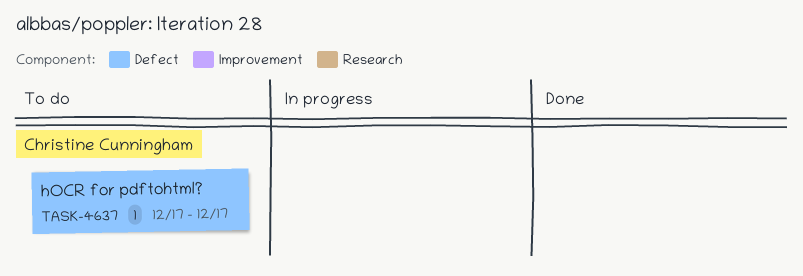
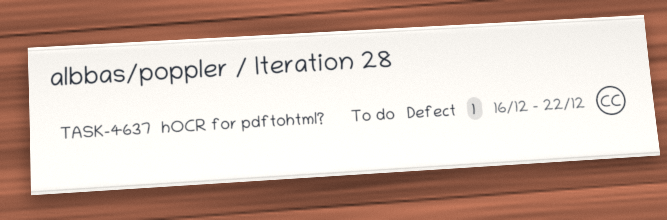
TASK-4637, start: Dec 17 -> Dec 16
TASK-4637, due: Dec 17 -> Dec 22

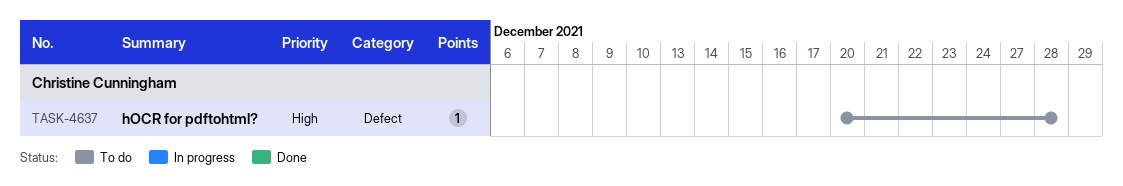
TASK-4637, start: Dec 16 -> Dec 20
TASK-4637, due: Dec 22 -> Dec 28

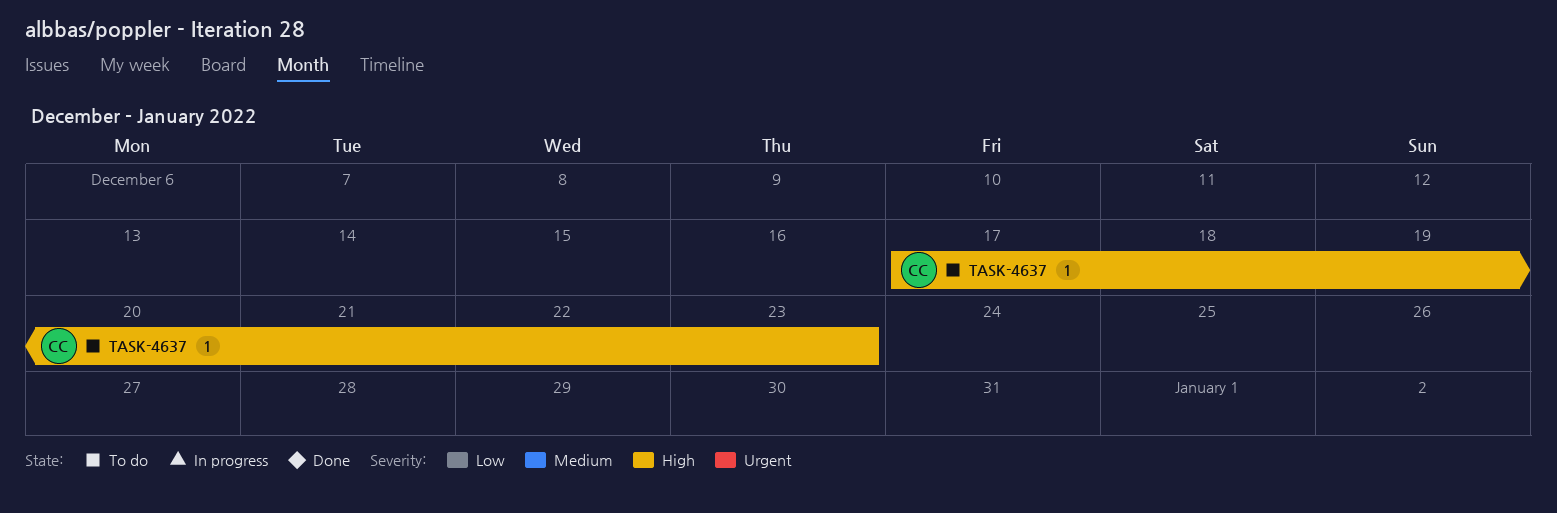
TASK-4637, start: Dec 20 -> Dec 17
TASK-4637, due: Dec 28 -> Dec 23

